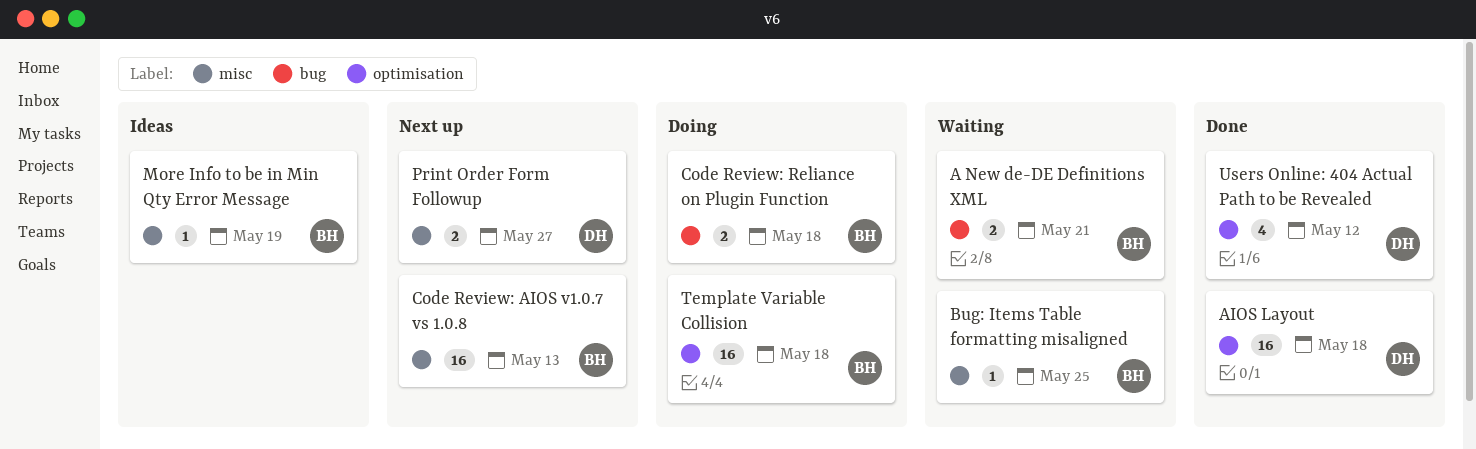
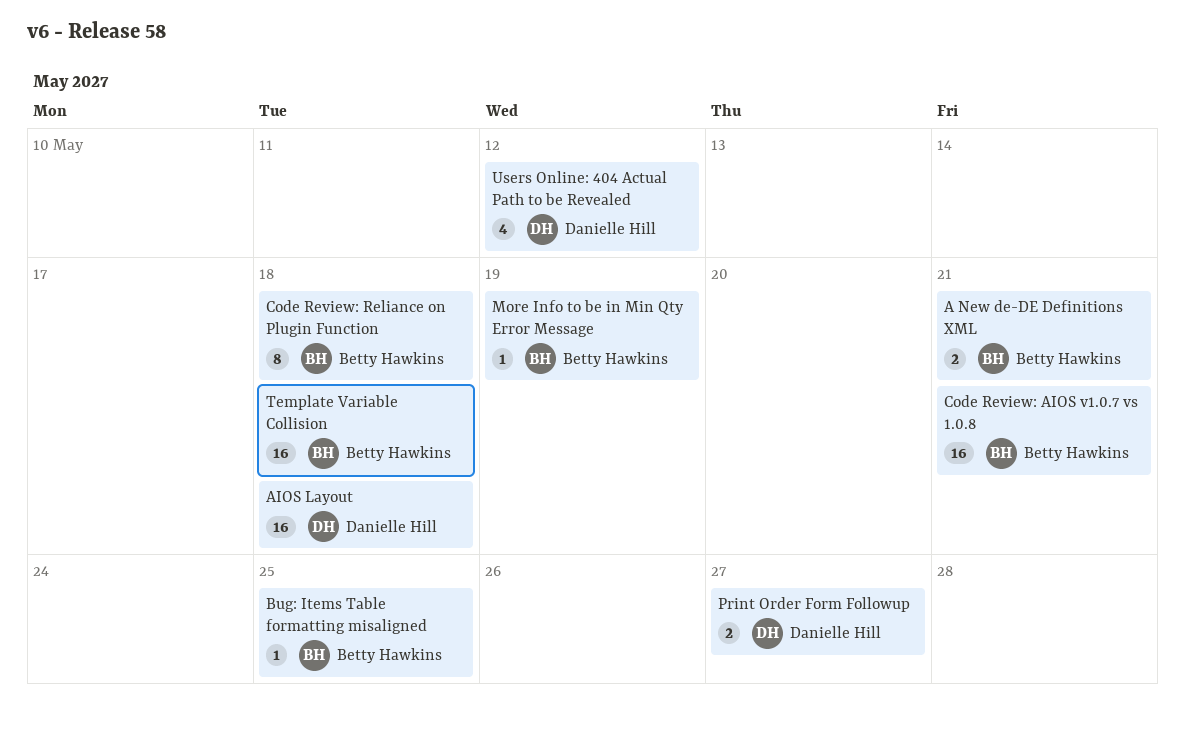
Code Review: AIOS v1.0.7 vs 1.0.8, due: May 13 -> May 21
Code Review: Reliance on Plugin Function, estimate: 2 -> 8

